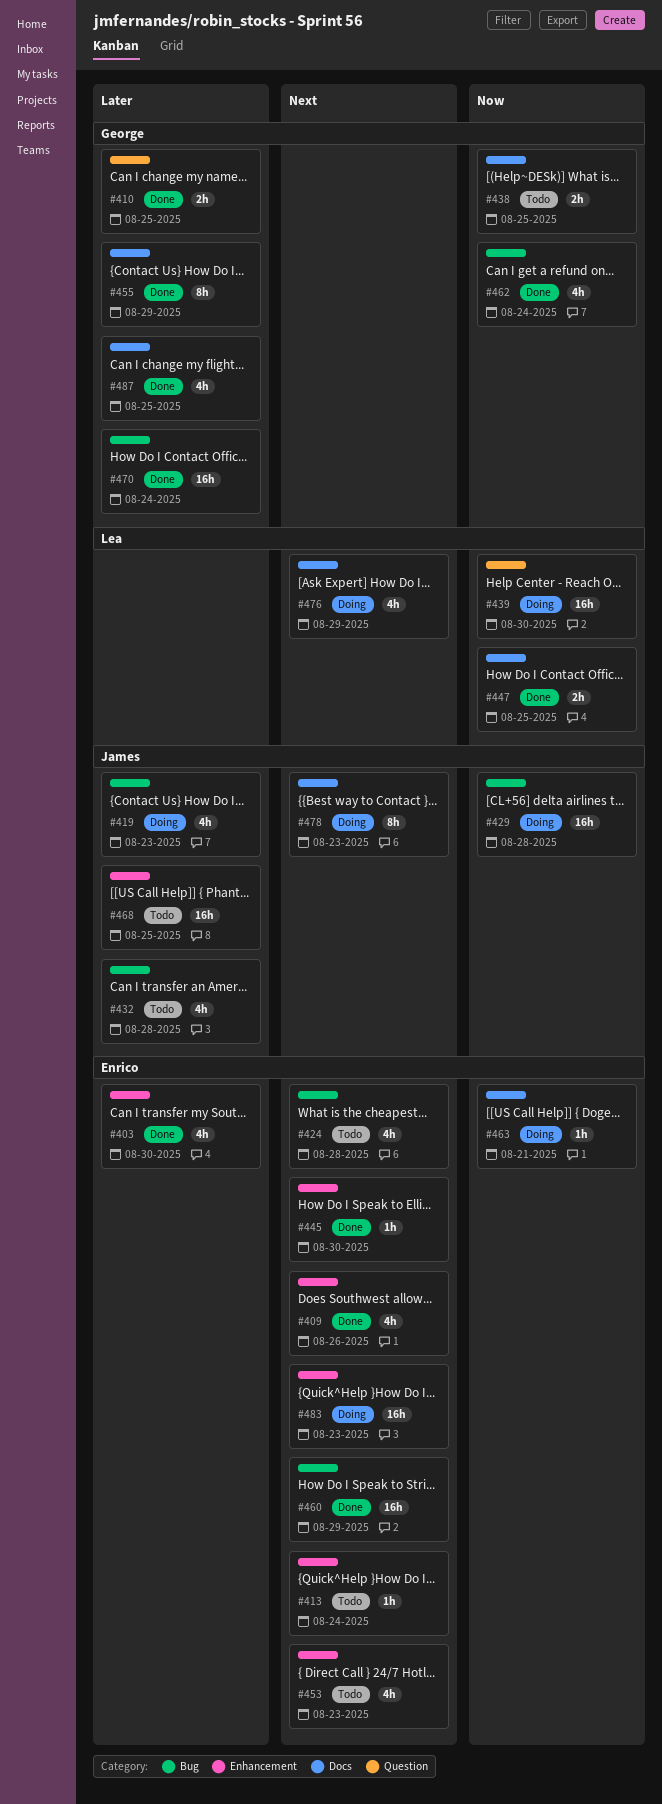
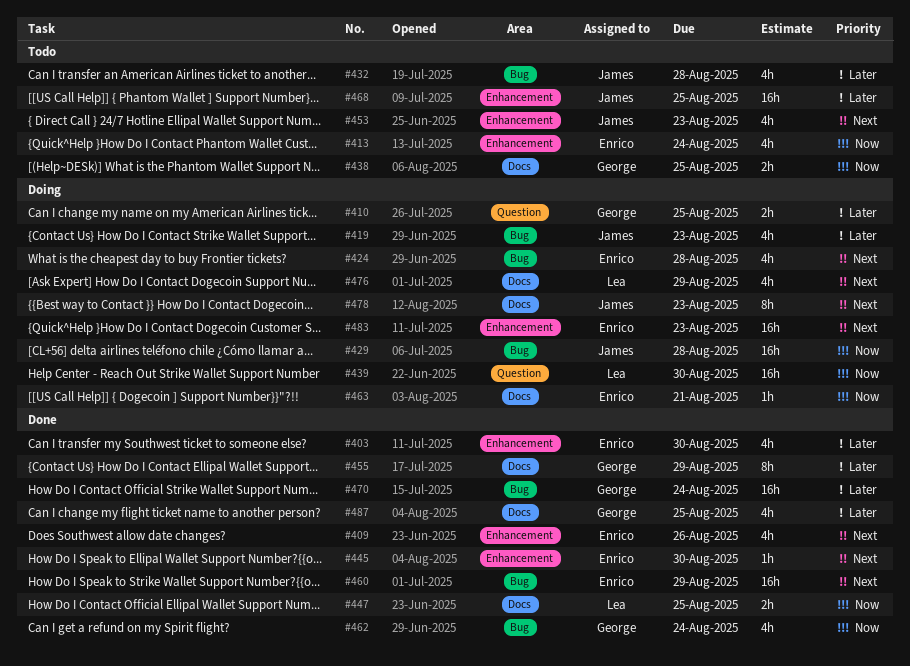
#410, status: Done -> Doing
#413, priority: Next -> Now
#413, estimate: 1h -> 4h
#424, status: Todo -> Doing
#453, owner: Enrico -> James

